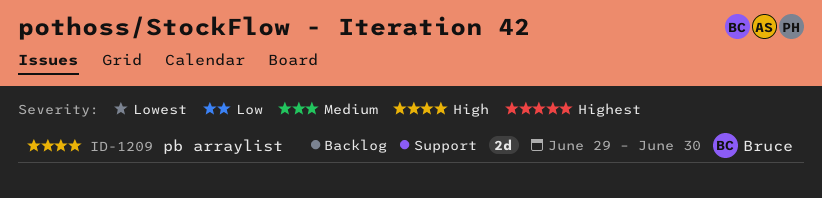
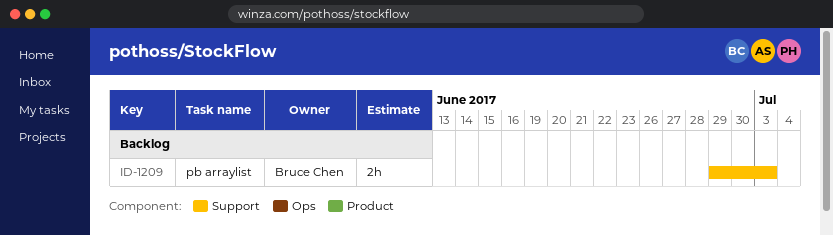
ID-1209, estimate: 2d -> 2h
ID-1209, due: Jun 30 -> Jul 3

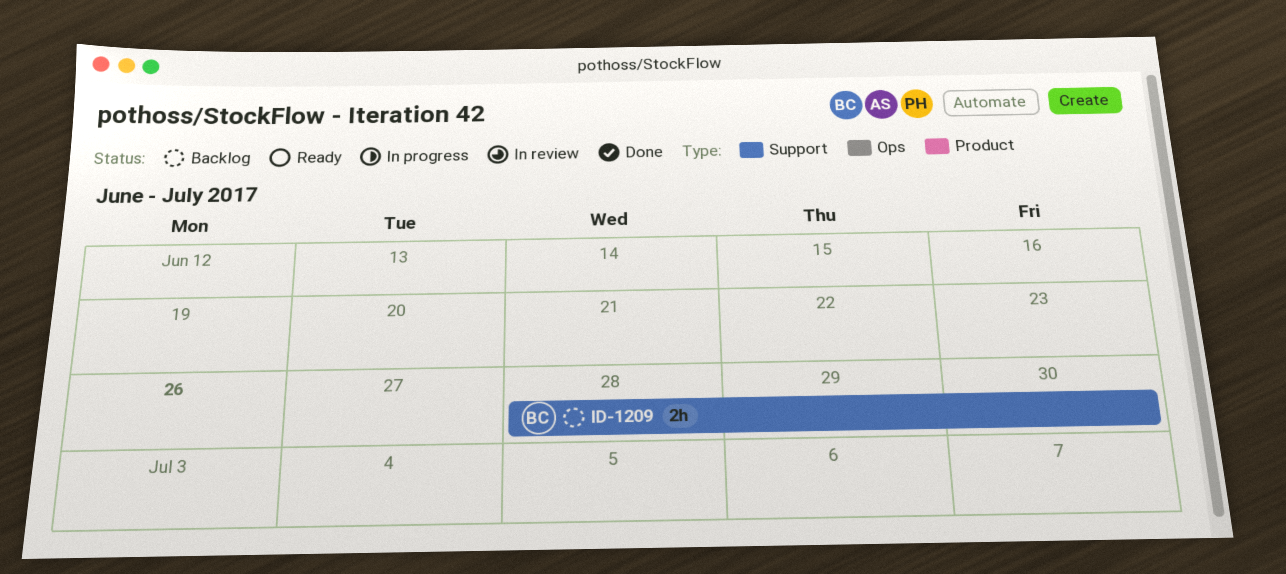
ID-1209, start: Jun 29 -> Jun 28
ID-1209, due: Jul 3 -> Jun 30

